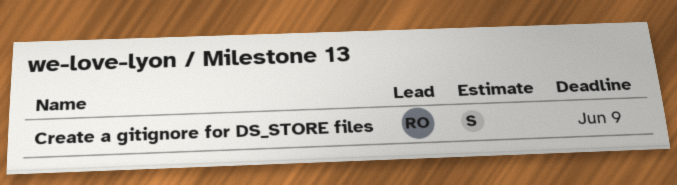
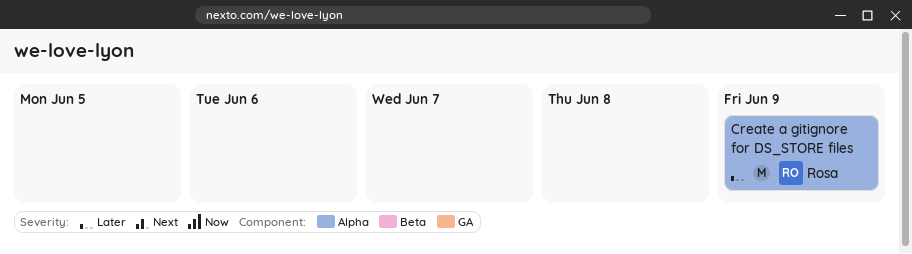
Create a gitignore for DS_STORE files, estimate: S -> M

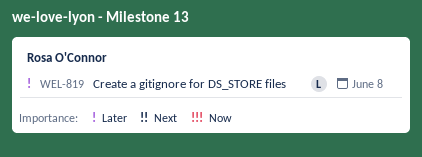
Create a gitignore for DS_STORE files, estimate: M -> L
Create a gitignore for DS_STORE files, due: Jun 9 -> Jun 8

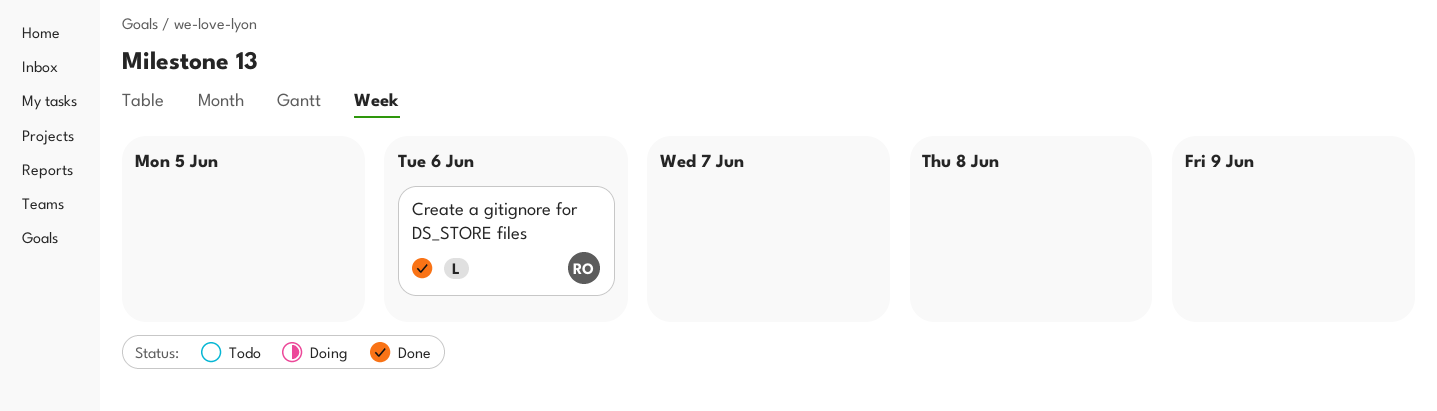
Create a gitignore for DS_STORE files, due: Jun 8 -> Jun 6

